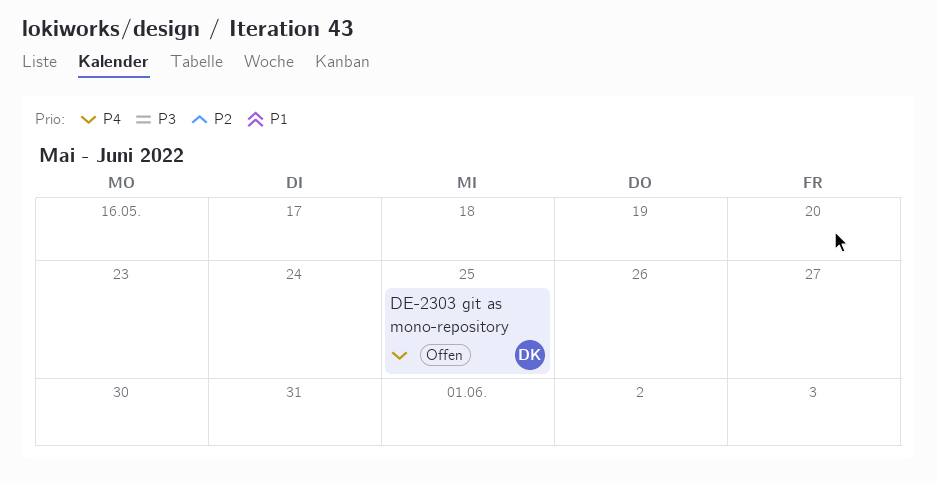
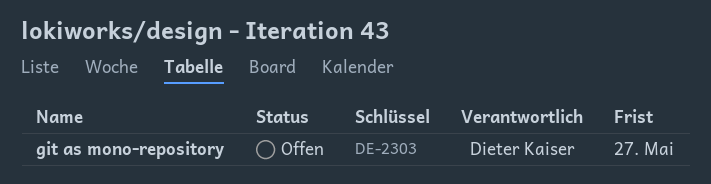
DE-2303, due: May 25 -> May 27

